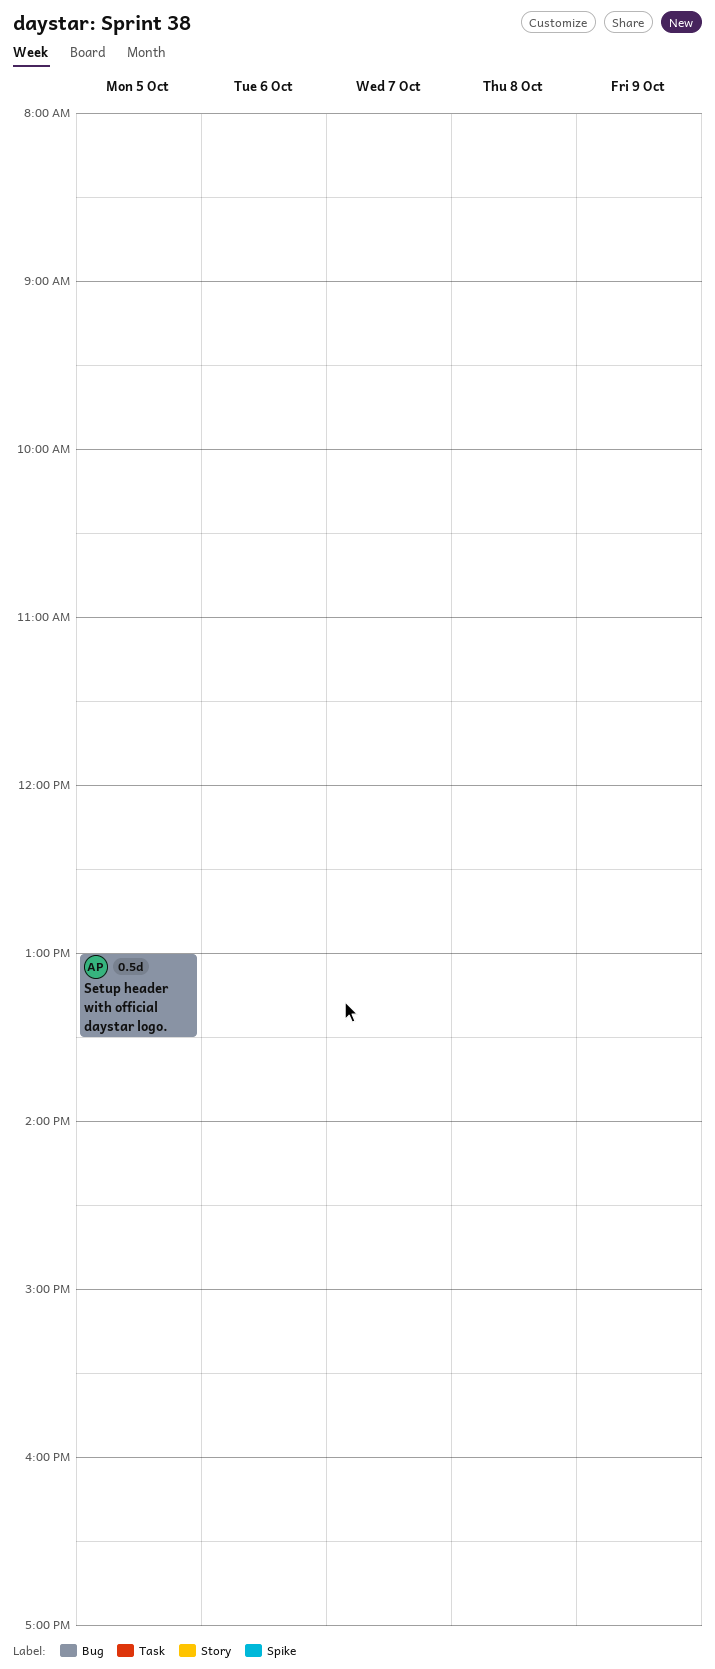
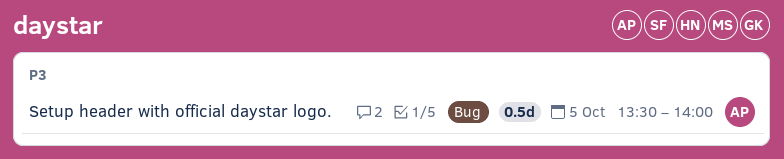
Setup header with official daystar logo., begins: 13:00 -> 13:30
Setup header with official daystar logo., ends: 13:30 -> 14:00

